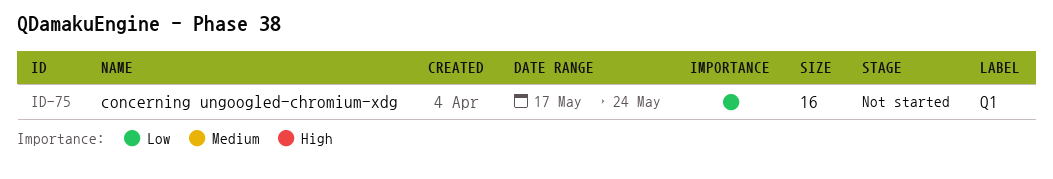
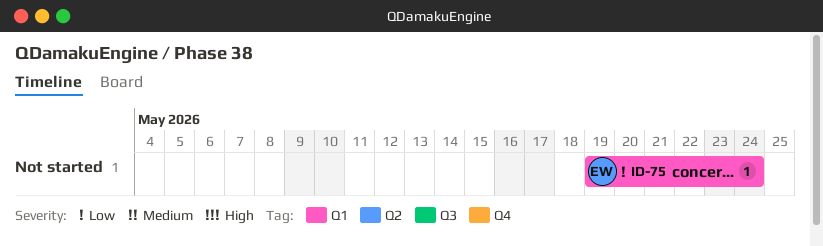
ID-75, estimate: 16 -> 1
ID-75, start: May 17 -> May 19

